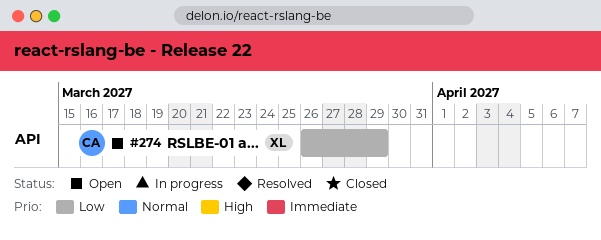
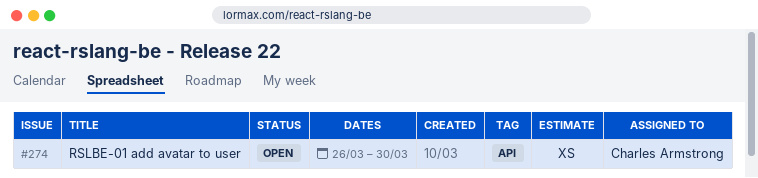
#274, estimate: XL -> XS
#274, due: Mar 29 -> Mar 30

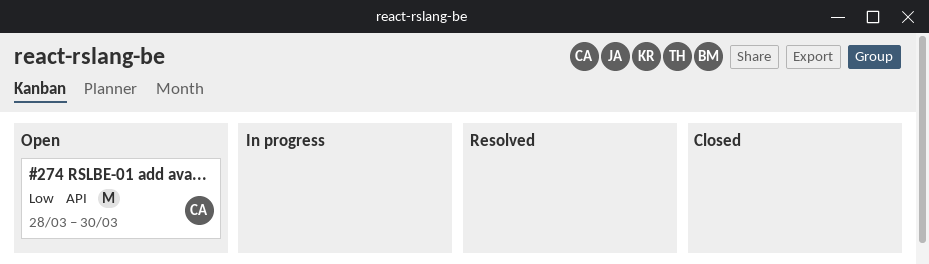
#274, estimate: XS -> M
#274, start: Mar 26 -> Mar 28

